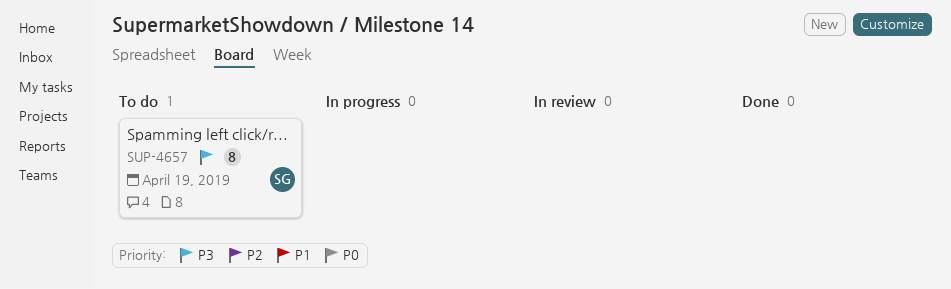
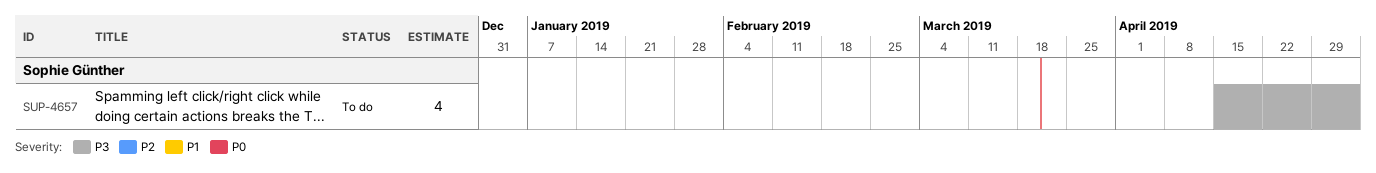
SUP-4657, estimate: 8 -> 4
SUP-4657, due: Apr 19 -> May 3

